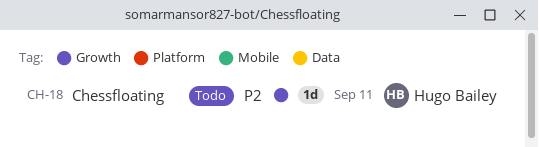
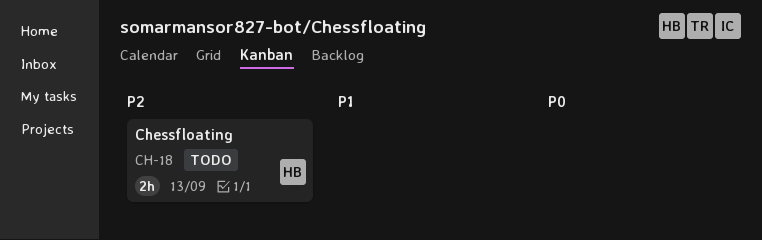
CH-18, estimate: 1d -> 2h
CH-18, due: Sep 11 -> Sep 13

